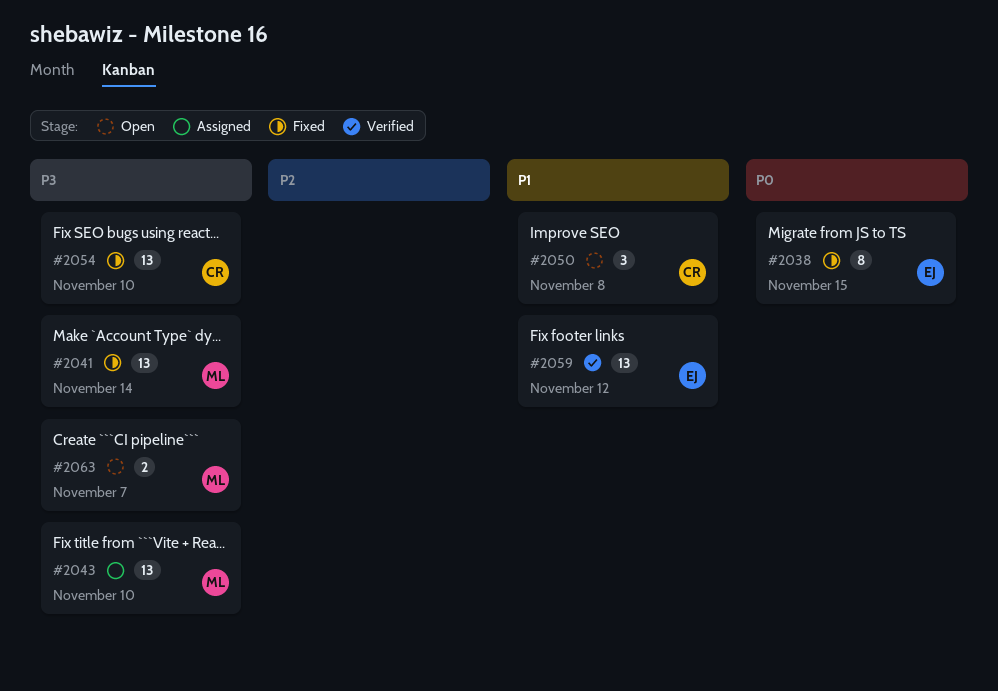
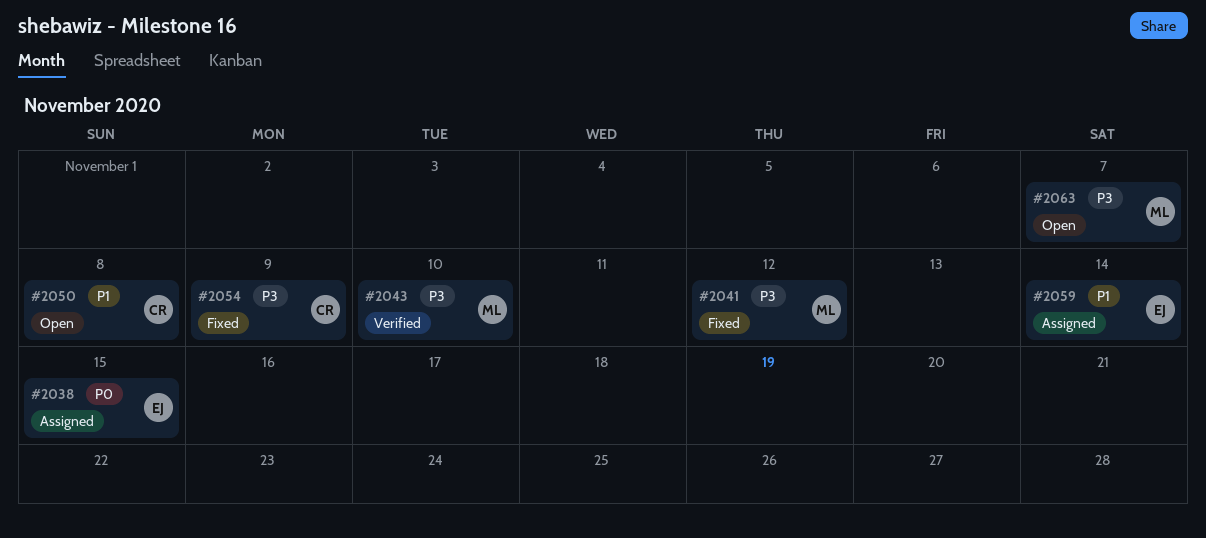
#2038, status: Fixed -> Assigned
#2041, due: Nov 14 -> Nov 12
#2043, status: Assigned -> Verified
#2054, due: Nov 10 -> Nov 9
#2059, status: Verified -> Assigned
#2059, due: Nov 12 -> Nov 14

